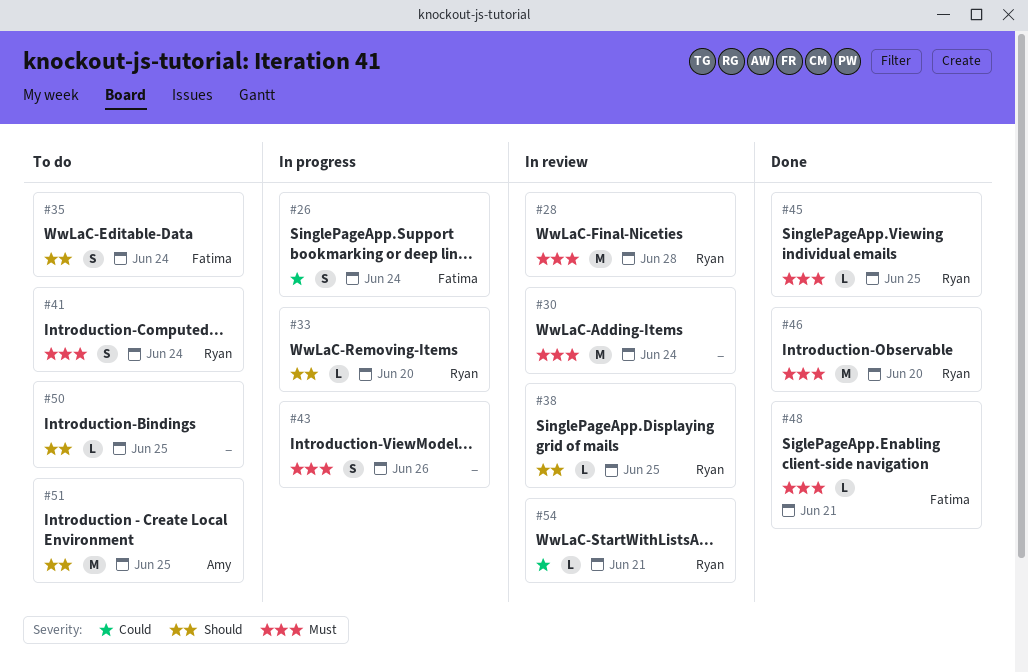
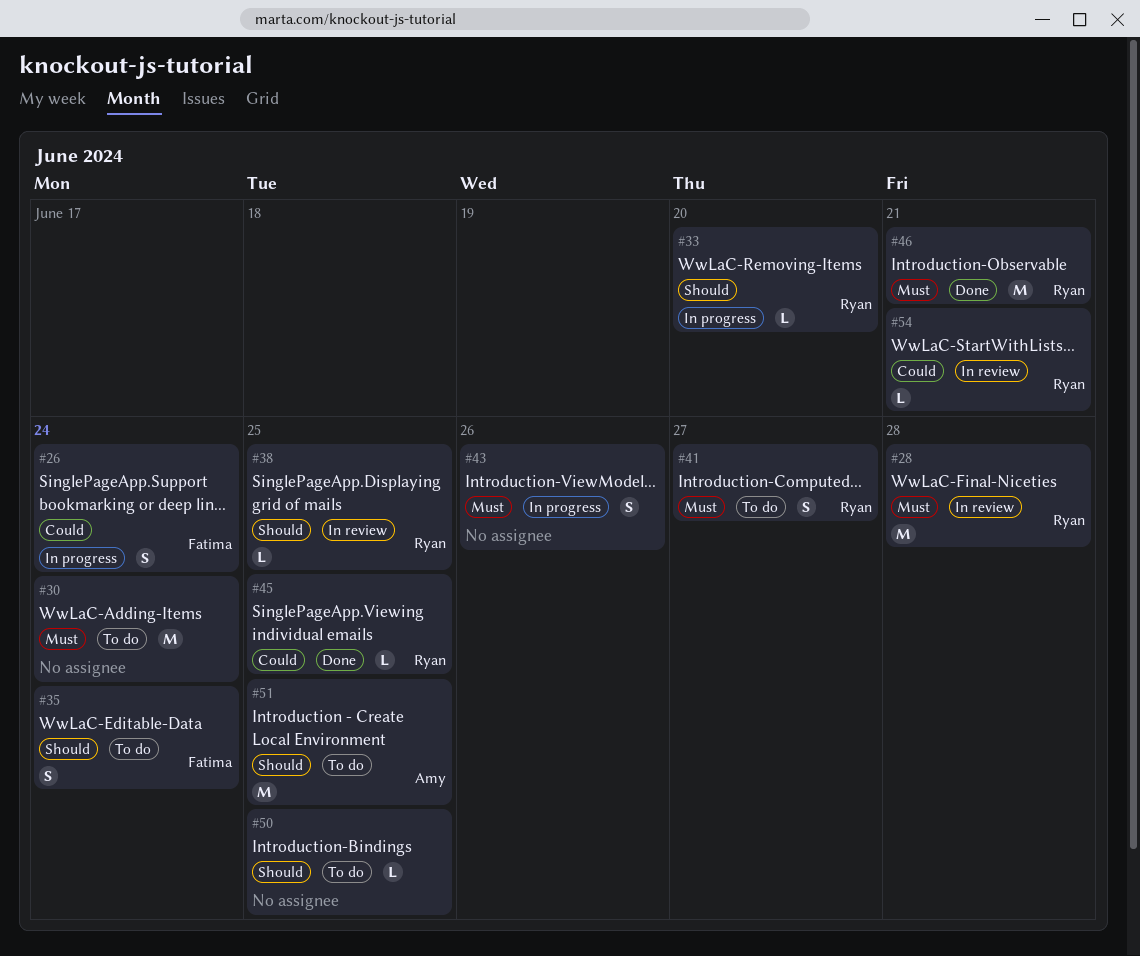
#30, status: In review -> To do
#41, due: Jun 24 -> Jun 27
#45, priority: Must -> Could
#46, due: Jun 20 -> Jun 21
#48: present -> none

